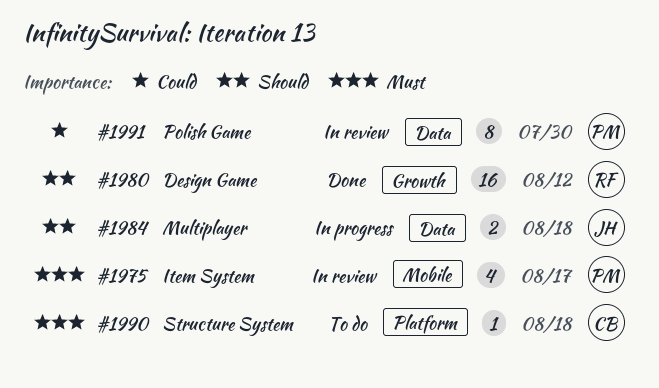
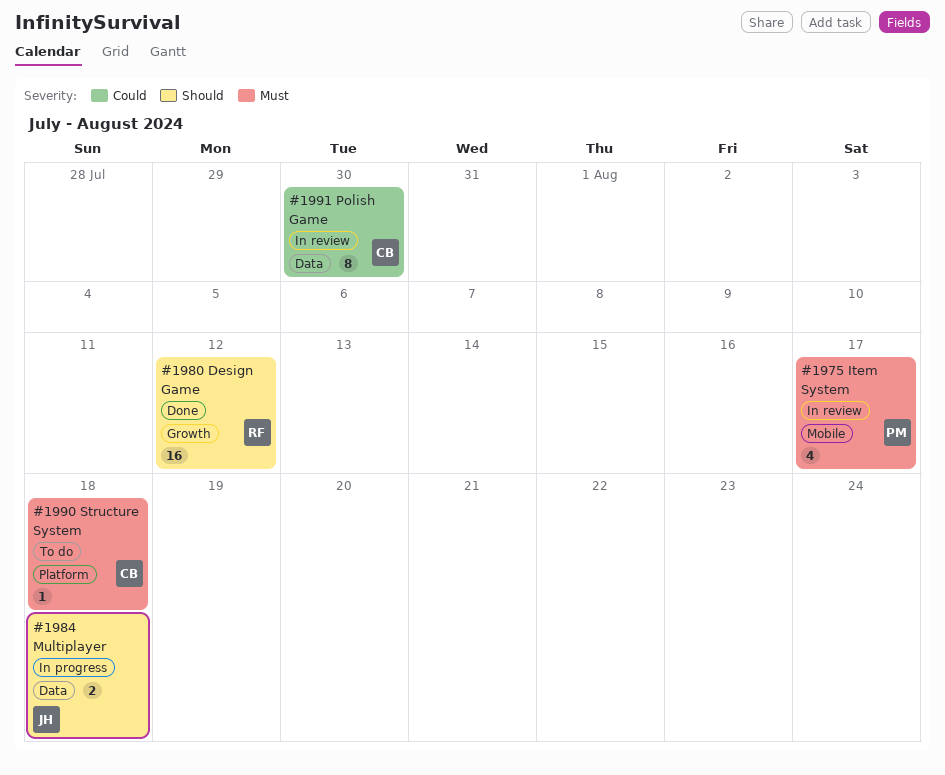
#1991, owner: PM -> CB

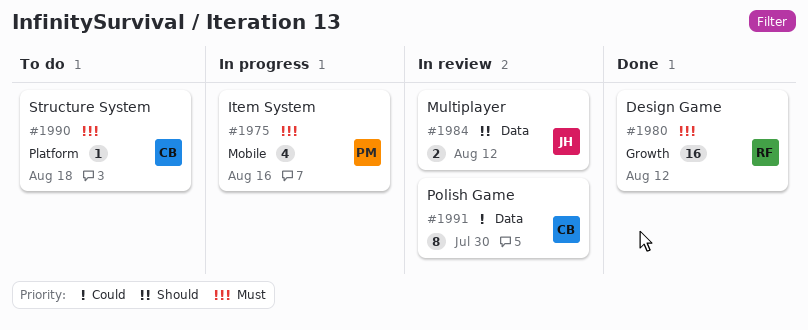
#1975, status: In review -> In progress
#1975, due: Aug 17 -> Aug 16
#1980, priority: Should -> Must
#1984, status: In progress -> In review
#1984, due: Aug 18 -> Aug 12

